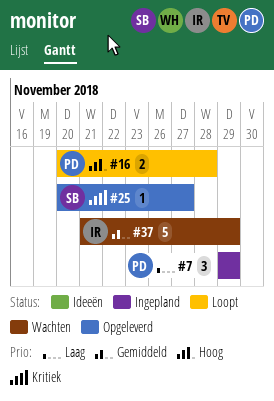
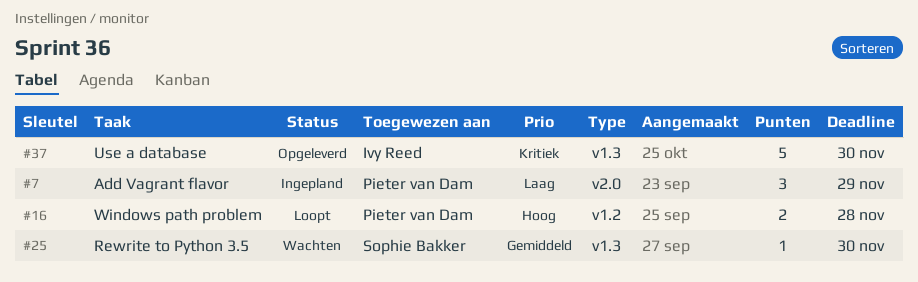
#25, status: Opgeleverd -> Wachten
#25, priority: Kritiek -> Gemiddeld
#25, due: Nov 27 -> Nov 30
#37, status: Wachten -> Opgeleverd
#37, priority: Gemiddeld -> Kritiek
#37, due: Nov 29 -> Nov 30

